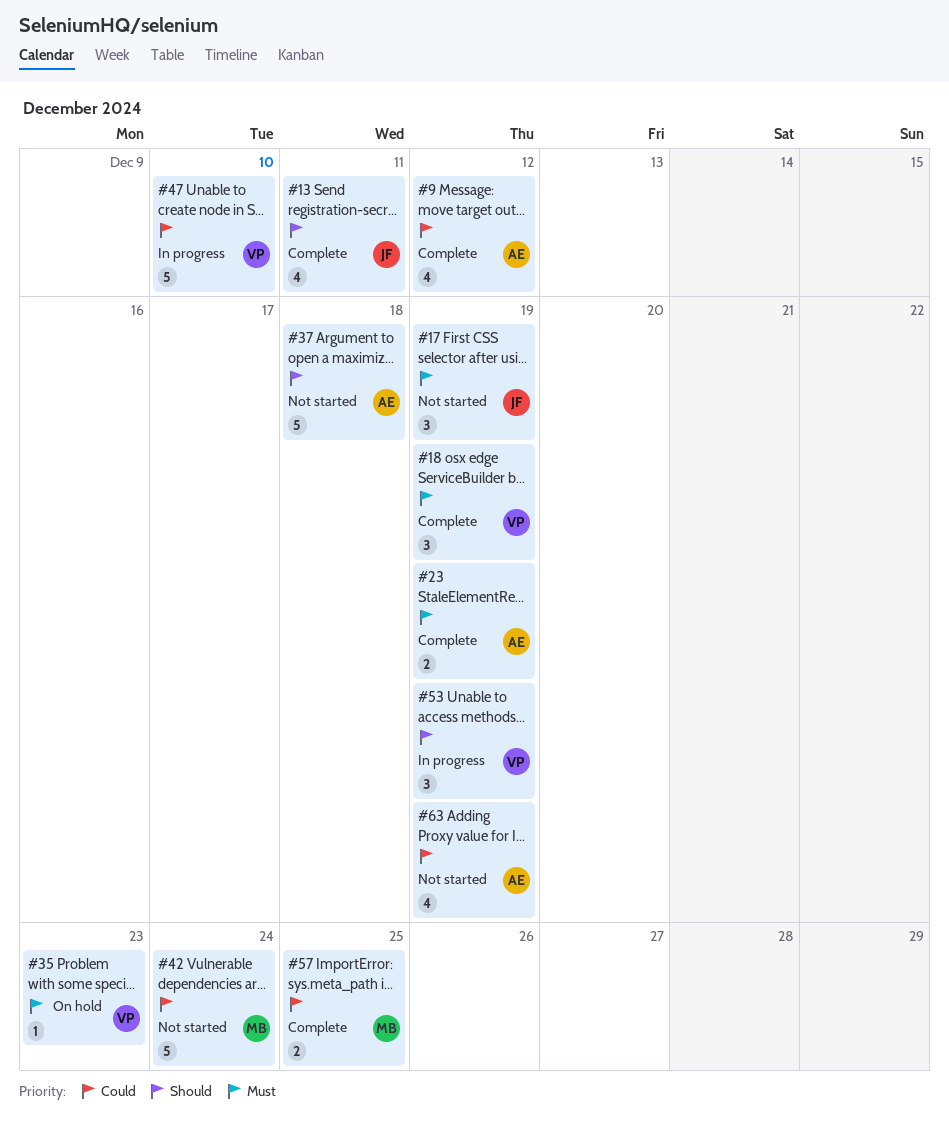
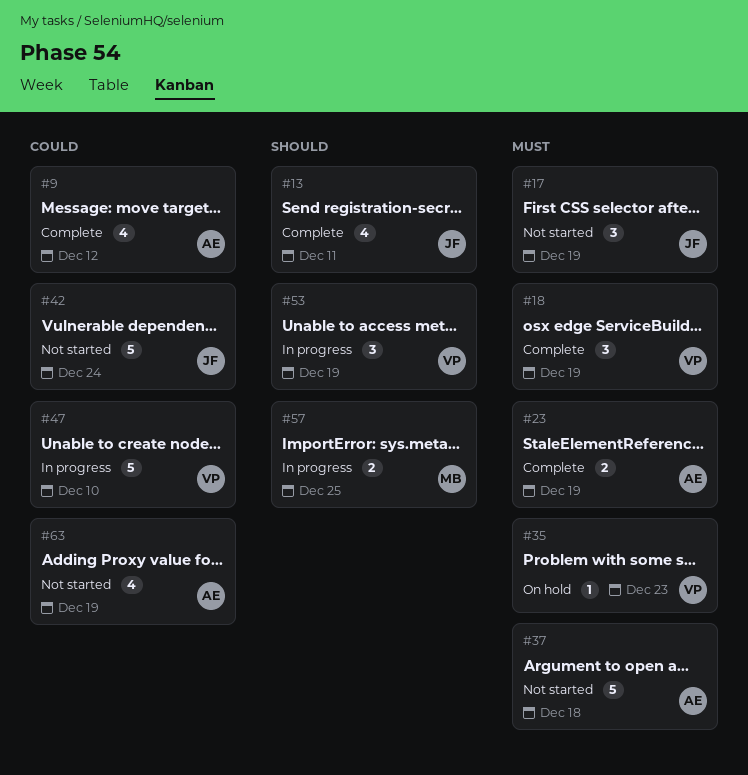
#37, priority: Should -> Must
#42, owner: MB -> JF
#57, status: Complete -> In progress
#57, priority: Could -> Should

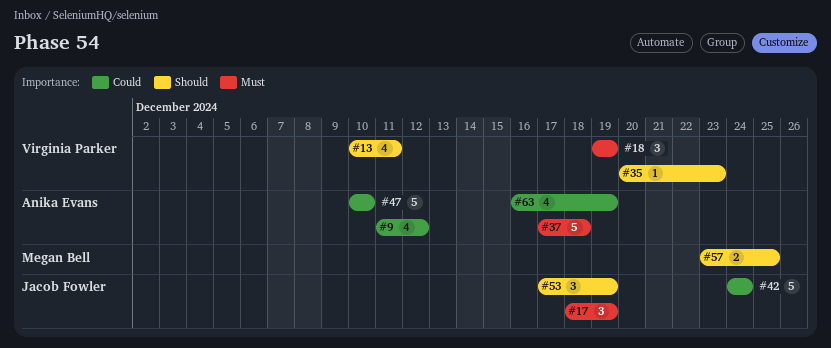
#13, owner: Jacob Fowler -> Virginia Parker
#23: present -> none
#35, priority: Must -> Should
#47, owner: Virginia Parker -> Anika Evans
#53, owner: Virginia Parker -> Jacob Fowler

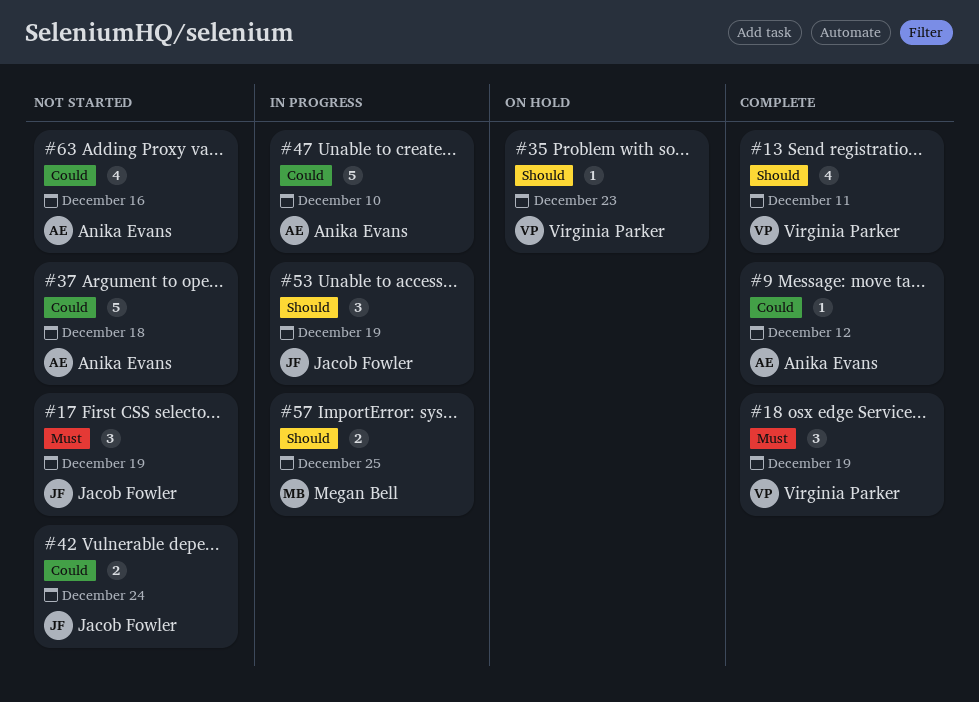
#9, estimate: 4 -> 1
#37, priority: Must -> Could
#42, estimate: 5 -> 2
#63, due: Dec 19 -> Dec 16

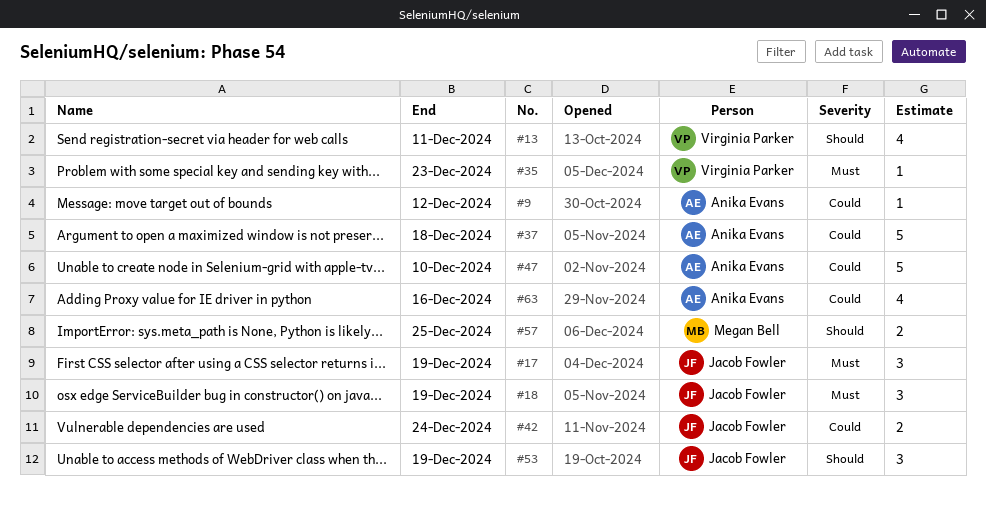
#18, owner: Virginia Parker -> Jacob Fowler
#35, priority: Should -> Must

